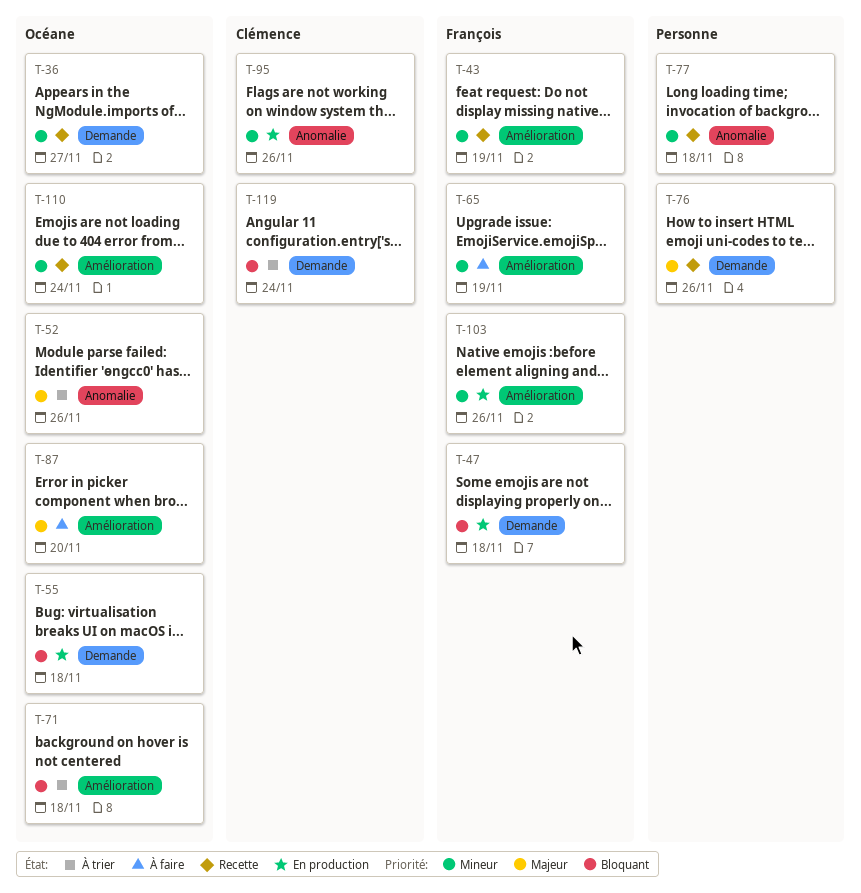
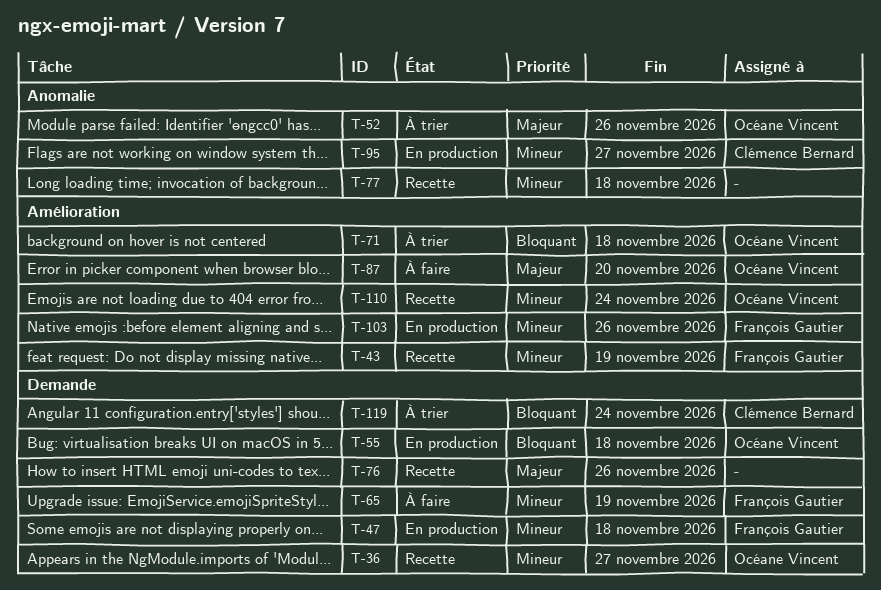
T-47, priority: Bloquant -> Mineur
T-65, label: Amélioration -> Demande
T-95, due: Nov 26 -> Nov 27

